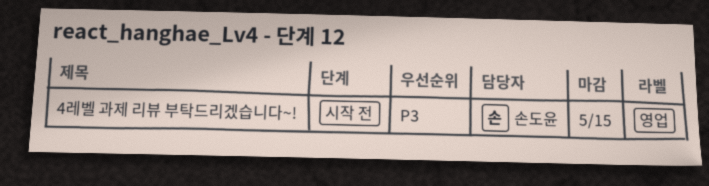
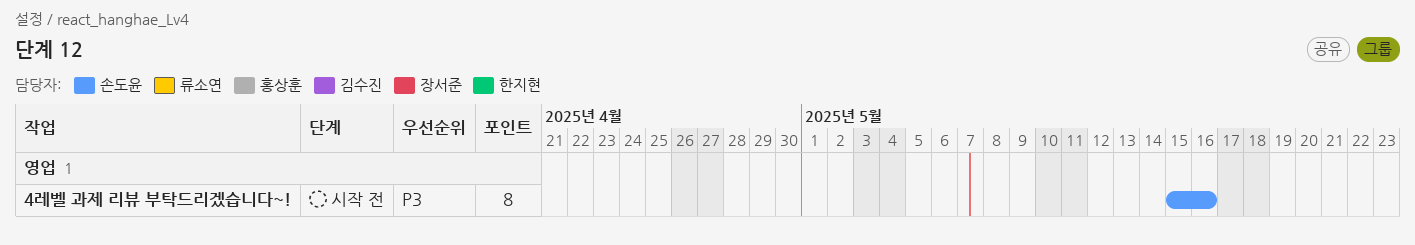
4레벨 과제 리뷰 부탁드리겠습니다~!, due: May 15 -> May 16

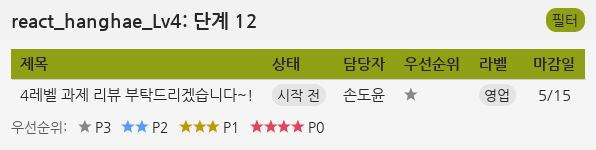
4레벨 과제 리뷰 부탁드리겠습니다~!, due: May 16 -> May 15

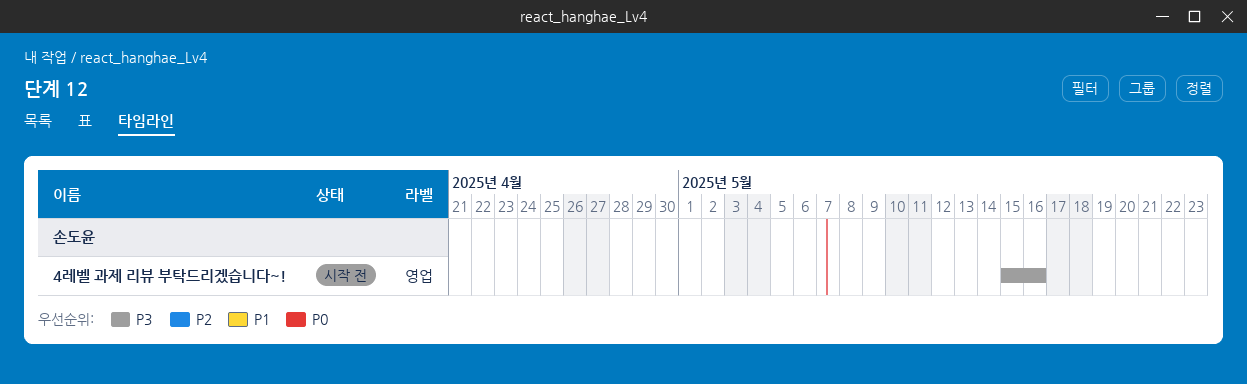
4레벨 과제 리뷰 부탁드리겠습니다~!, due: May 15 -> May 16

